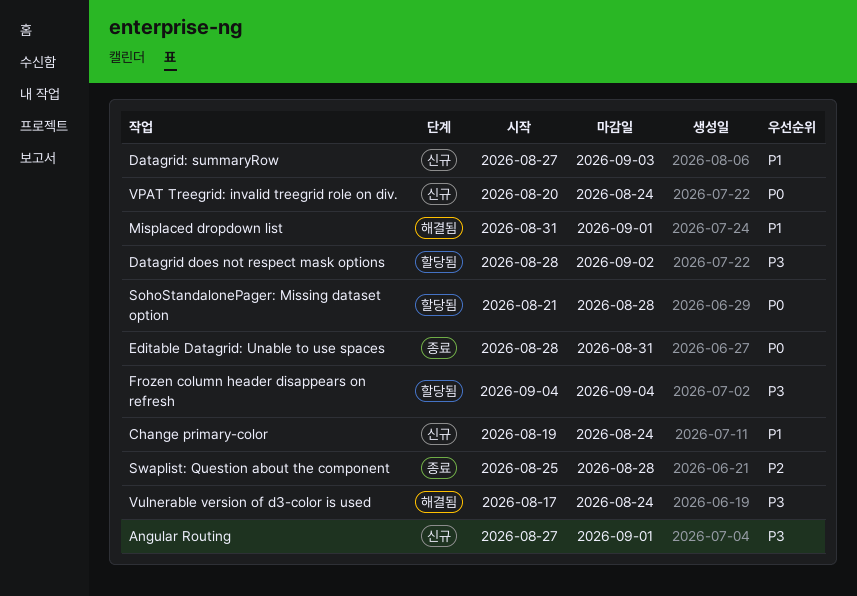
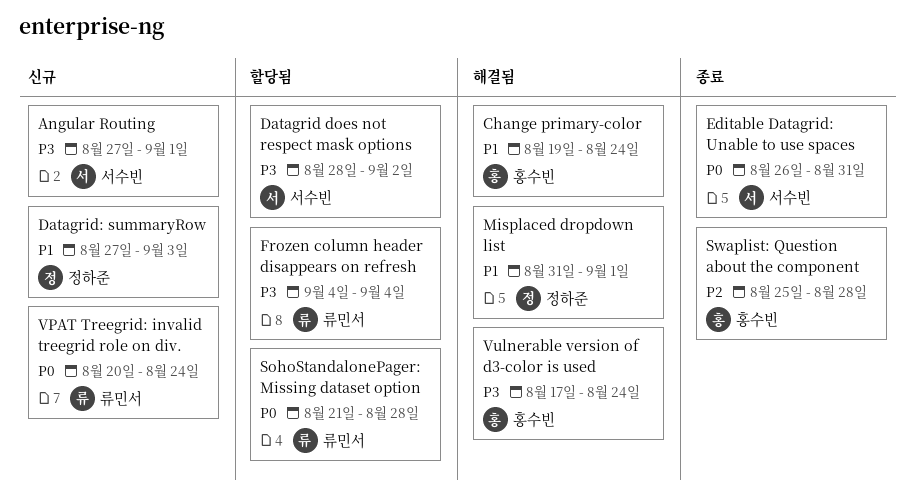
Change primary-color, status: 신규 -> 해결됨
Editable Datagrid: Unable to use spaces, start: Aug 28 -> Aug 26

